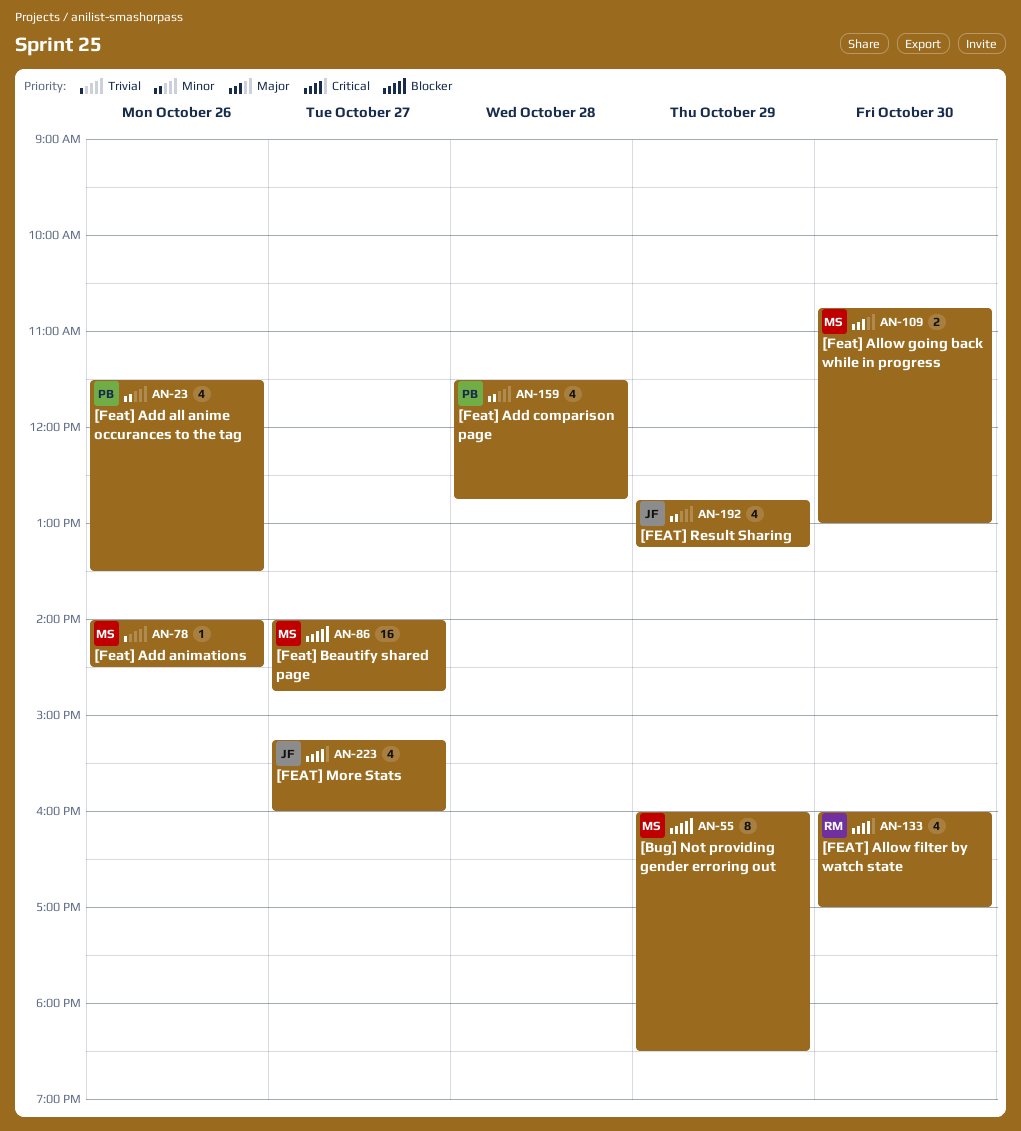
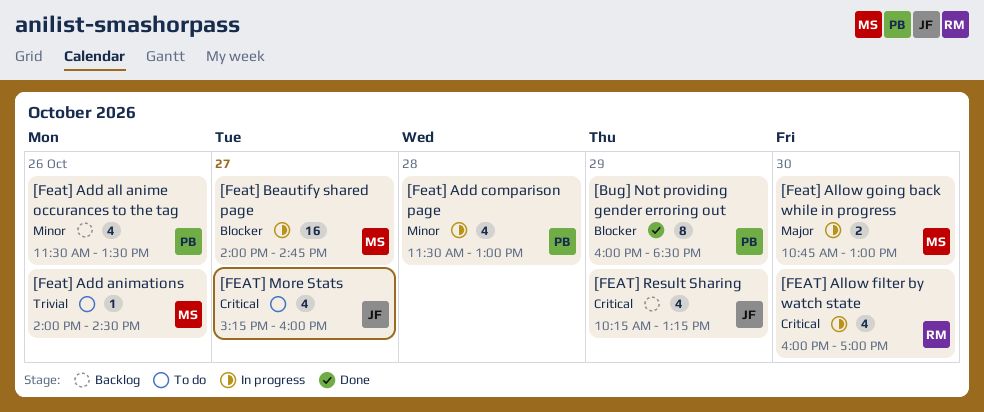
[Bug] Not providing gender erroring out, owner: MS -> PB
[Feat] Add comparison page, ends: 12:45 -> 13:00
[FEAT] Result Sharing, priority: Minor -> Critical
[FEAT] Result Sharing, begins: 12:45 -> 10:15

